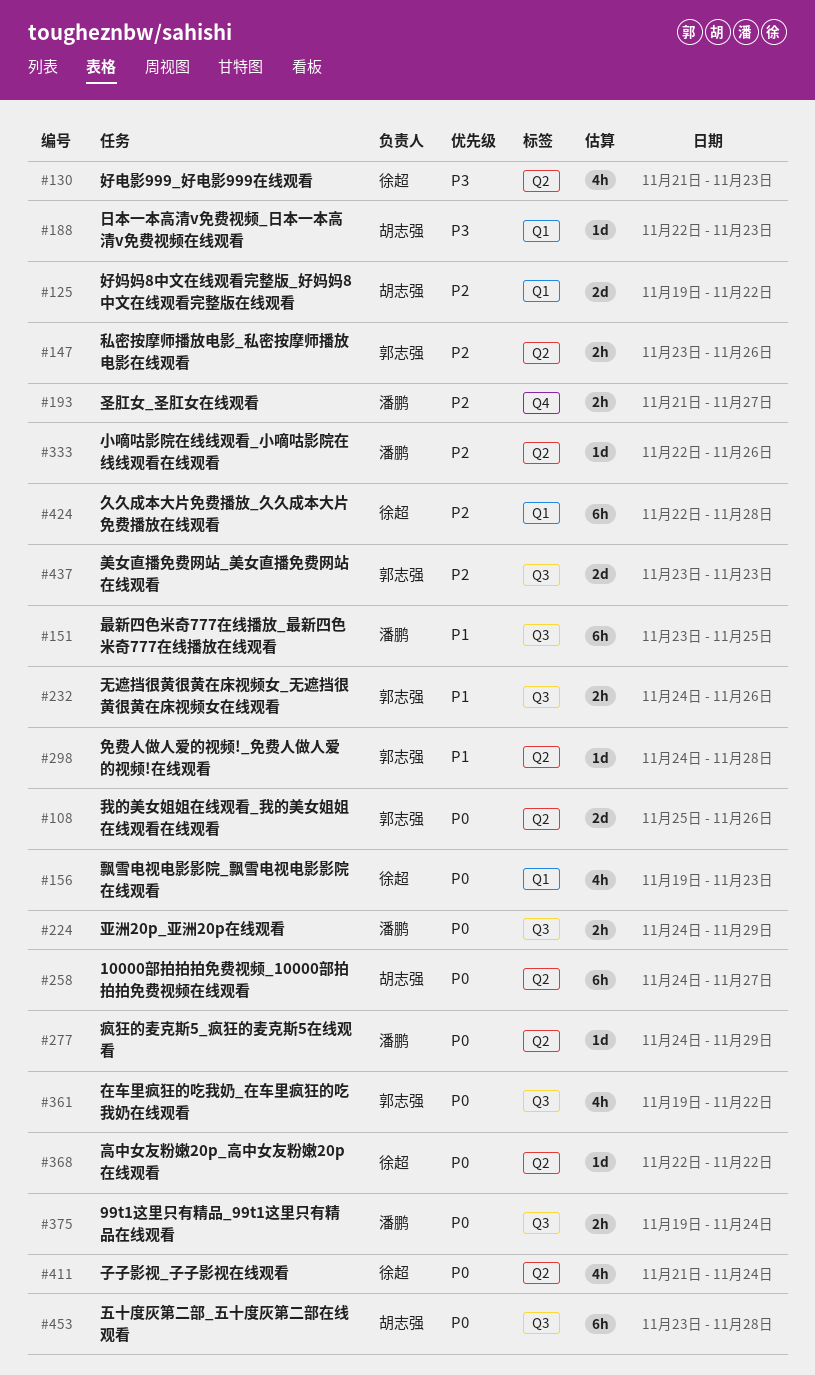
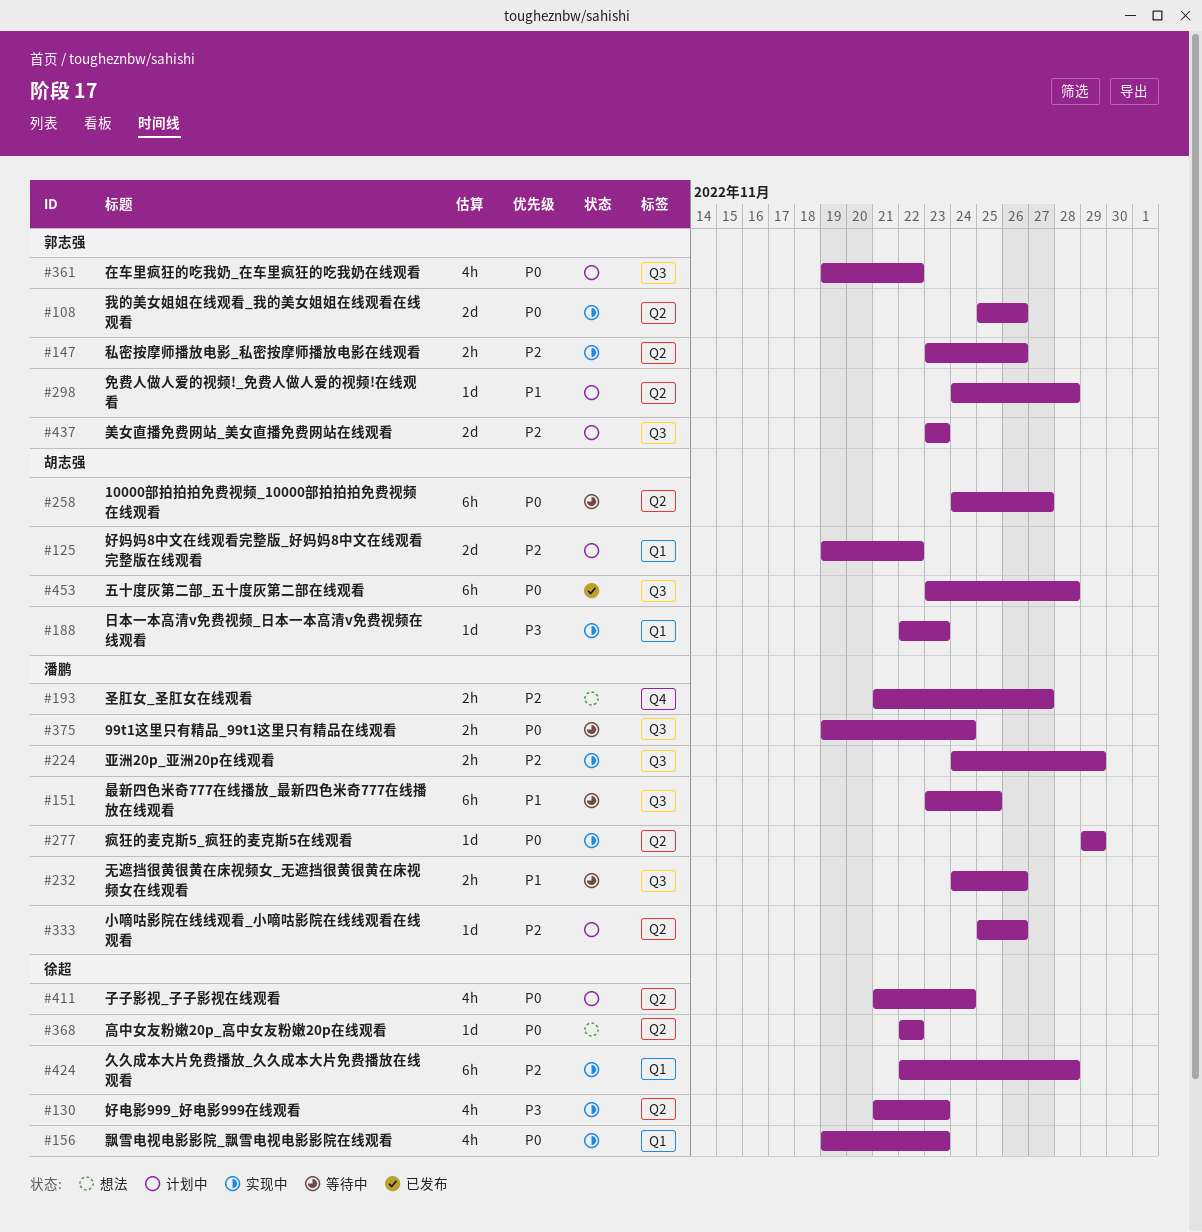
#224, priority: P0 -> P2
#232, owner: 郭志强 -> 潘鹏
#277, start: Nov 24 -> Nov 29
#333, start: Nov 22 -> Nov 25

